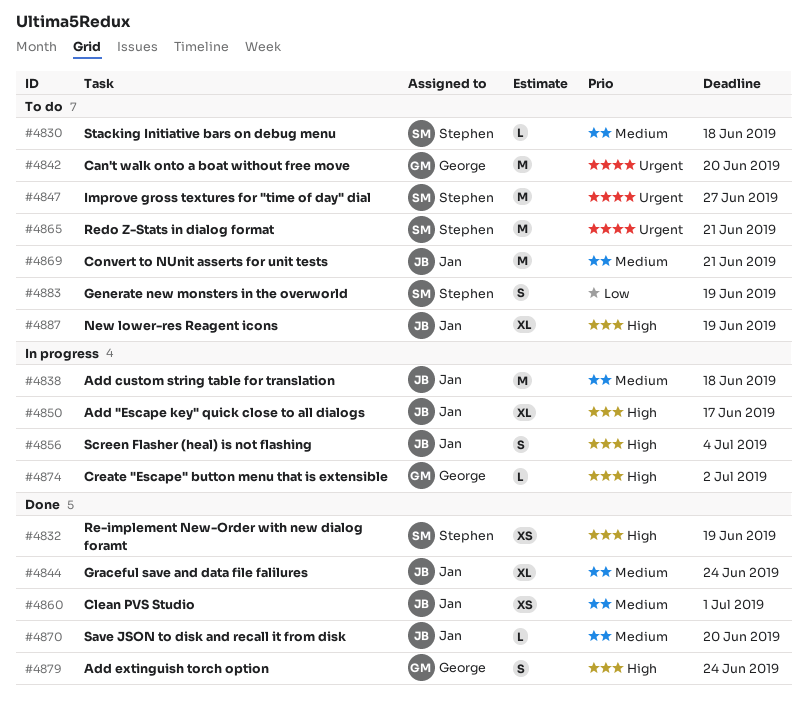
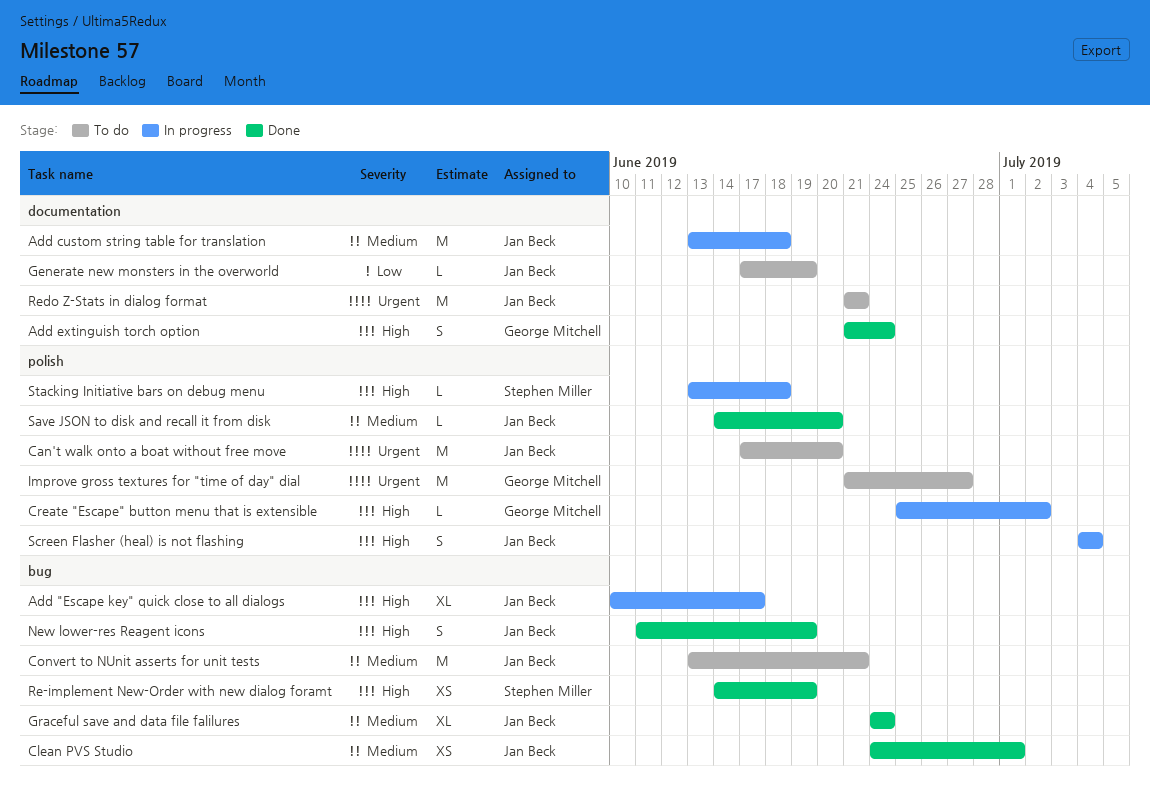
Can't walk onto a boat without free move, owner: George Mitchell -> Jan Beck
Generate new monsters in the overworld, owner: Stephen Miller -> Jan Beck
Generate new monsters in the overworld, estimate: S -> L
Improve gross textures for "time of day" dial, owner: Stephen Miller -> George Mitchell
New lower-res Reagent icons, status: To do -> Done
New lower-res Reagent icons, estimate: XL -> S
Redo Z-Stats in dialog format, owner: Stephen Miller -> Jan Beck
Stacking Initiative bars on debug menu, status: To do -> In progress
Stacking Initiative bars on debug menu, priority: Medium -> High

